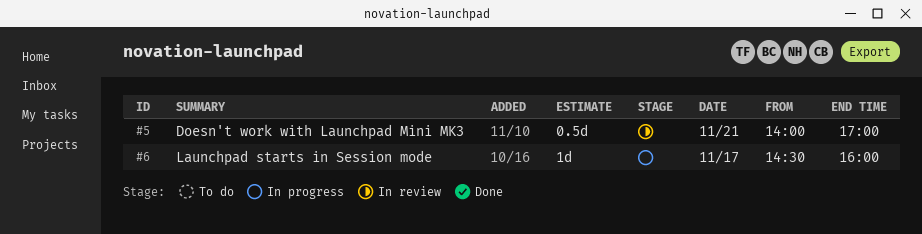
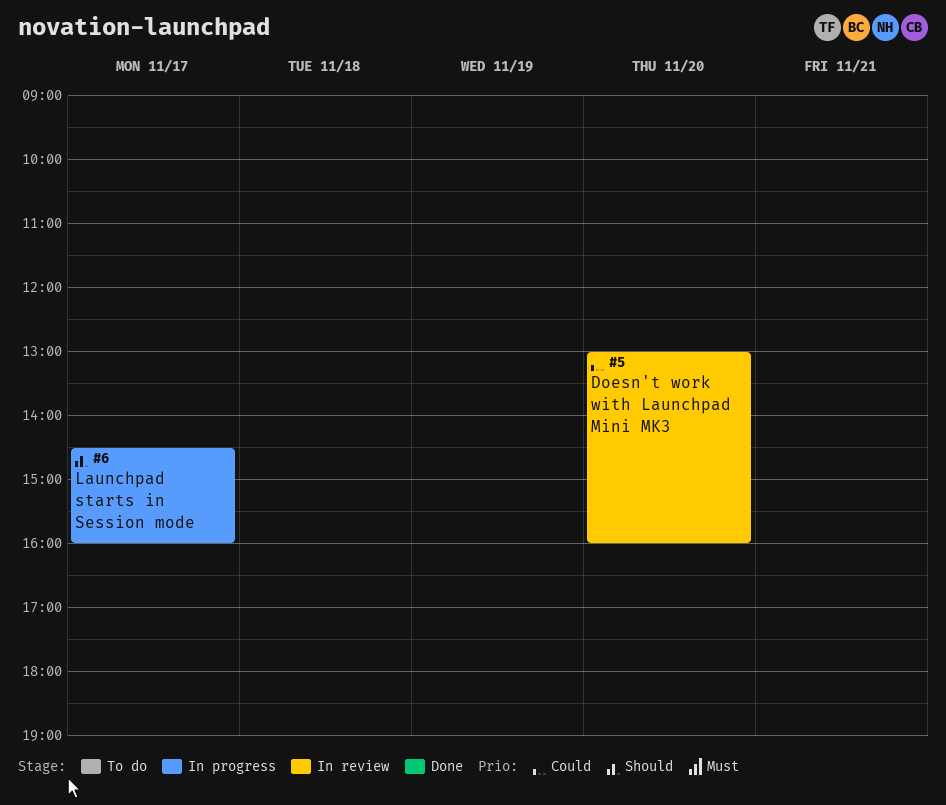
#5, day: Nov 21 -> Nov 20
#5, begins: 14:00 -> 13:00
#5, ends: 17:00 -> 16:00

